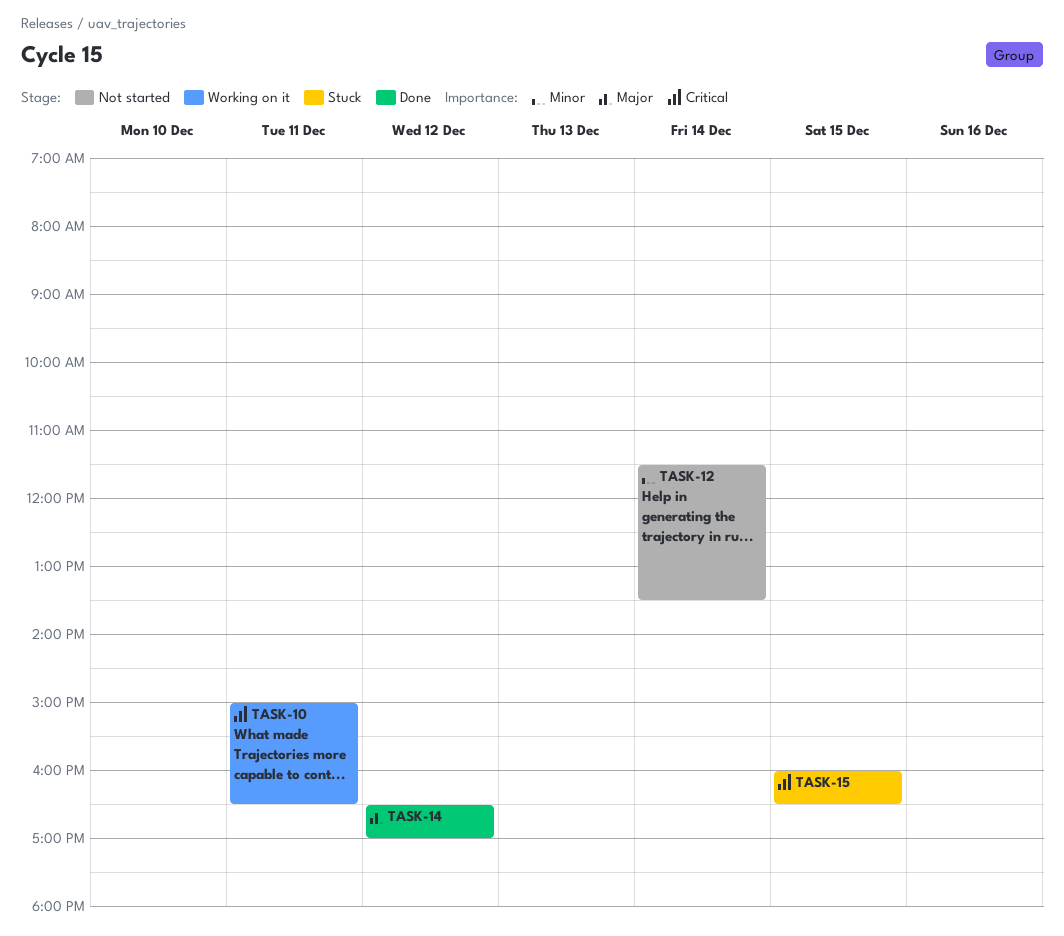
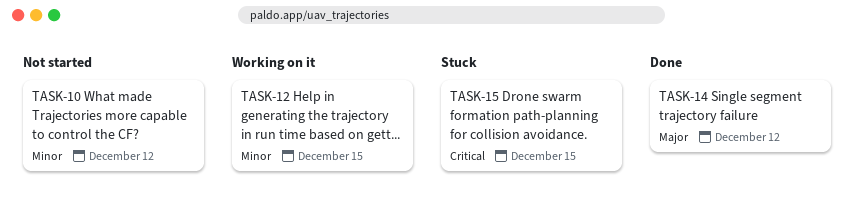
TASK-10, status: Working on it -> Not started
TASK-10, priority: Critical -> Minor
TASK-10, day: Dec 11 -> Dec 12
TASK-12, status: Not started -> Working on it
TASK-12, day: Dec 14 -> Dec 15

